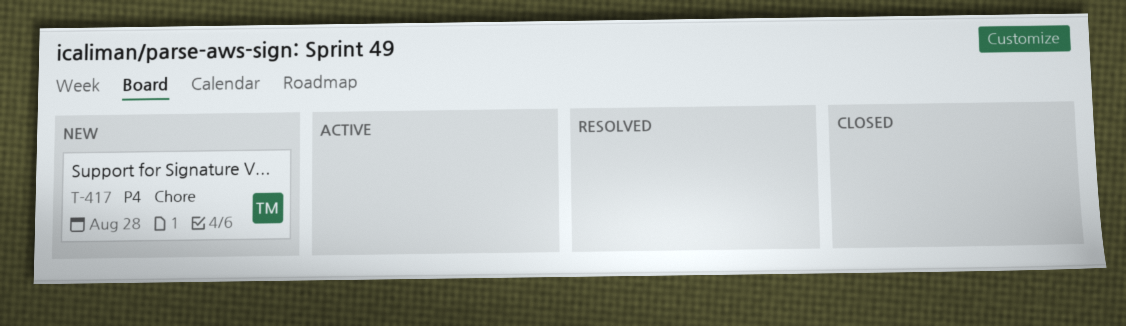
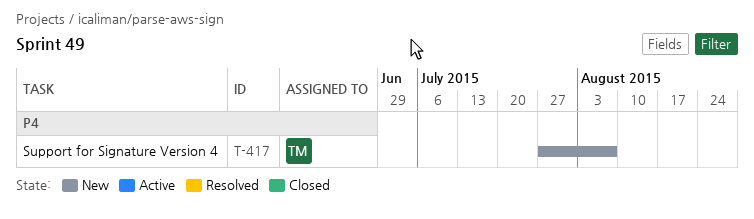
T-417, due: Aug 28 -> Aug 7

